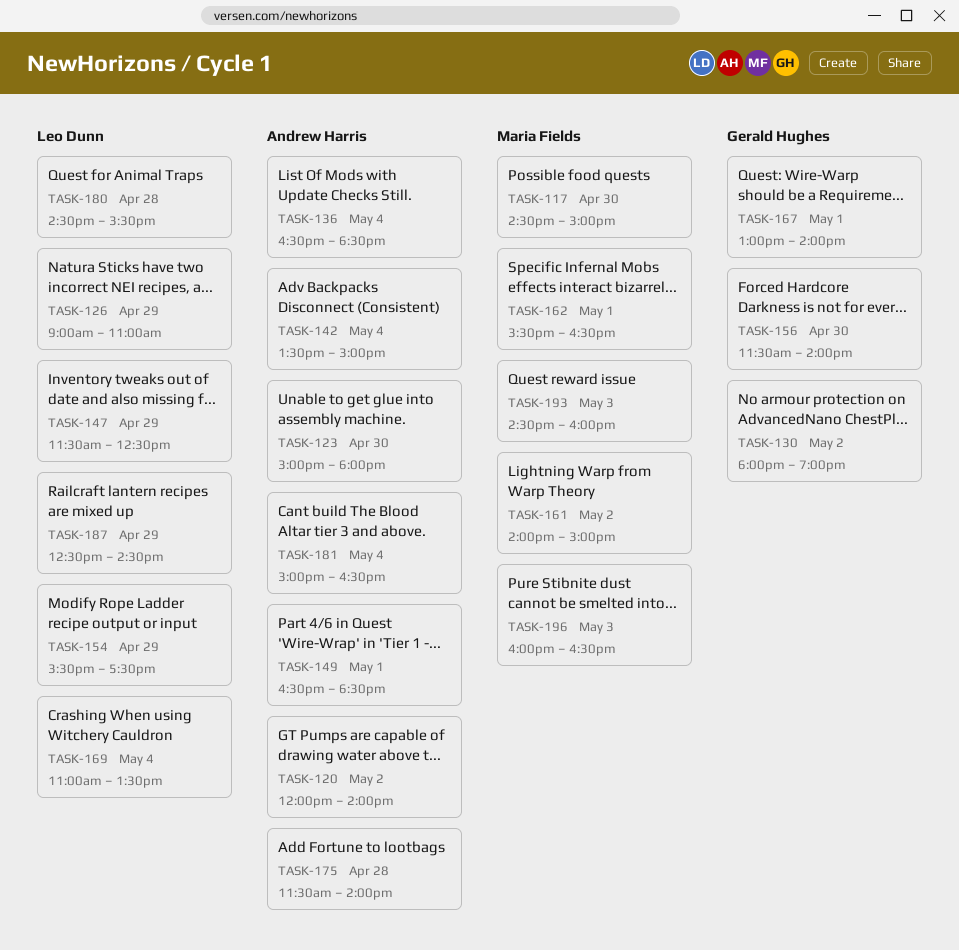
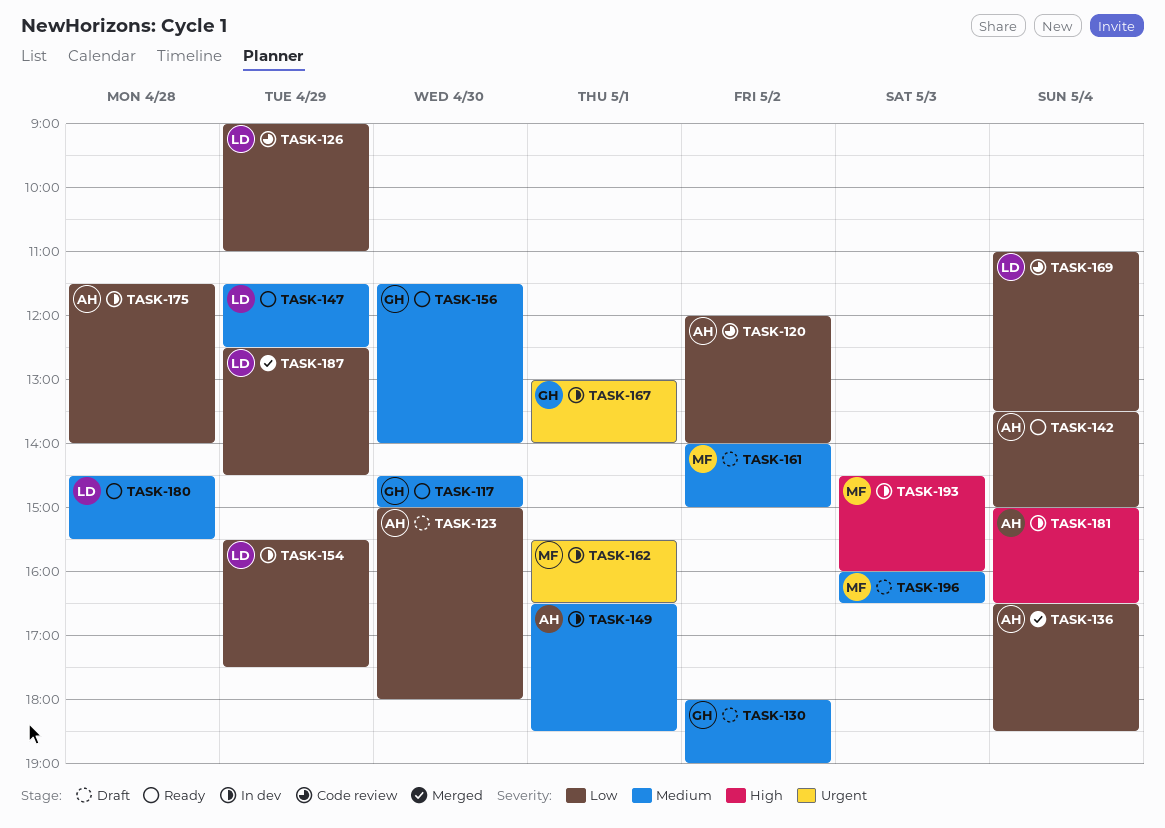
TASK-117, owner: Maria Fields -> Gerald Hughes

